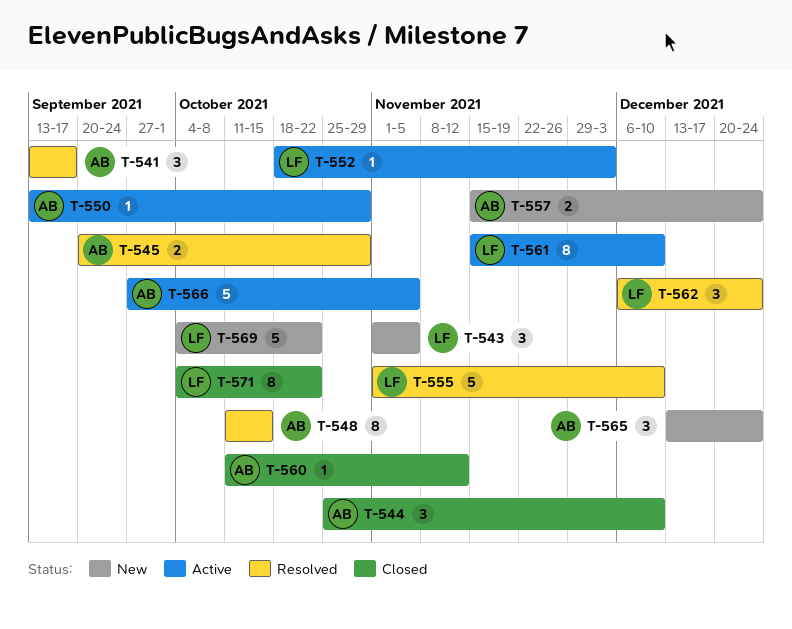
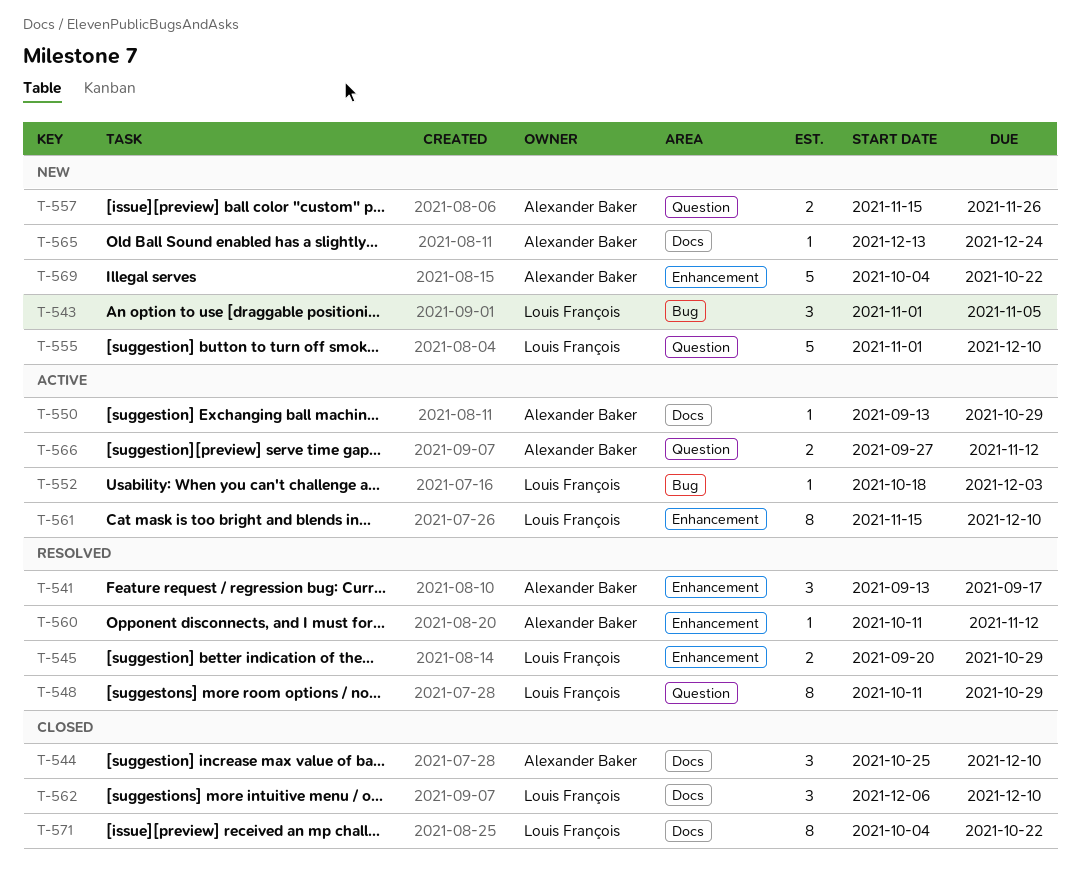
T-545, owner: Alexander Baker -> Louis François
T-548, owner: Alexander Baker -> Louis François
T-548, due: Oct 15 -> Oct 29
T-555, status: Resolved -> New
T-557, due: Dec 24 -> Nov 26
T-560, status: Closed -> Resolved
T-562, status: Resolved -> Closed
T-562, due: Dec 24 -> Dec 10
T-565, estimate: 3 -> 1
T-566, estimate: 5 -> 2
T-566, due: Nov 5 -> Nov 12
T-569, owner: Louis François -> Alexander Baker

